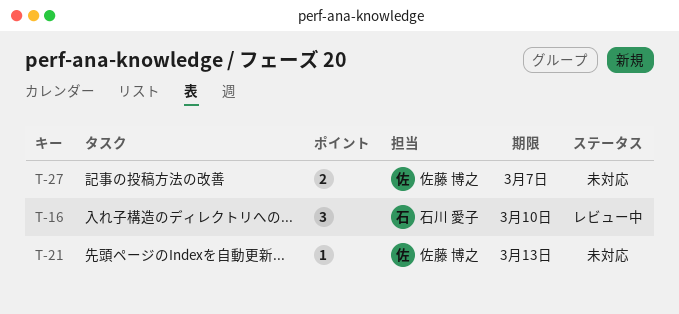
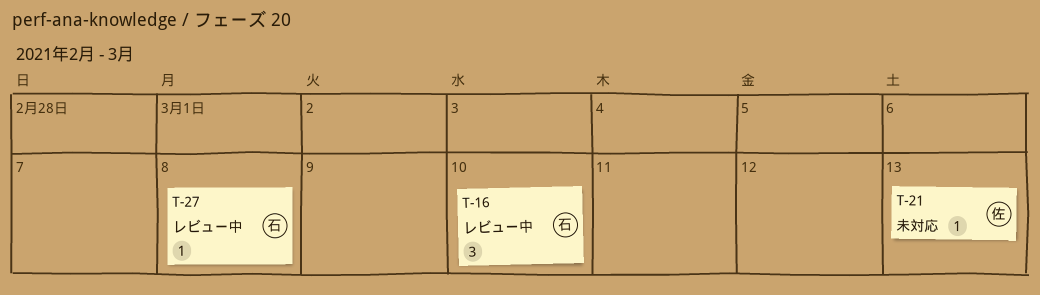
T-27, status: 未対応 -> レビュー中
T-27, owner: 佐藤 博之 -> 石川 愛子
T-27, estimate: 2 -> 1
T-27, due: Mar 7 -> Mar 8

